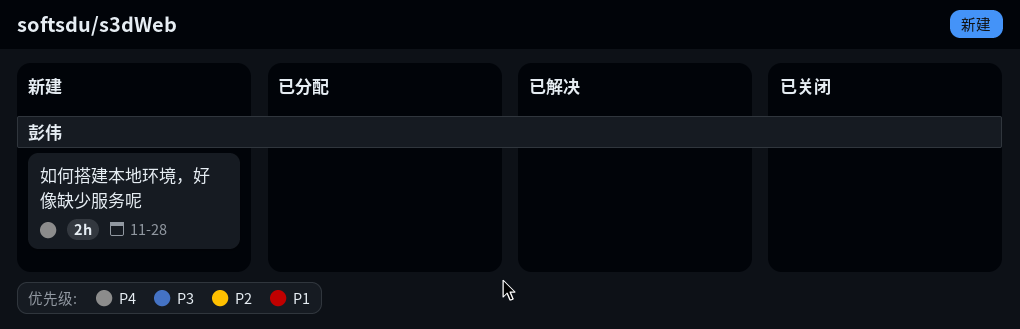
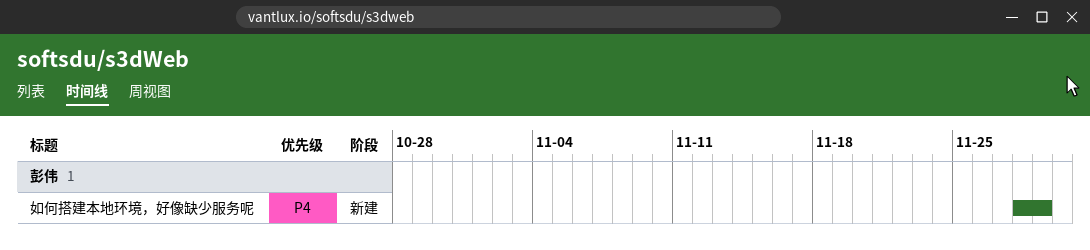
如何搭建本地环境，好像缺少服务呢, due: Nov 28 -> Nov 29

